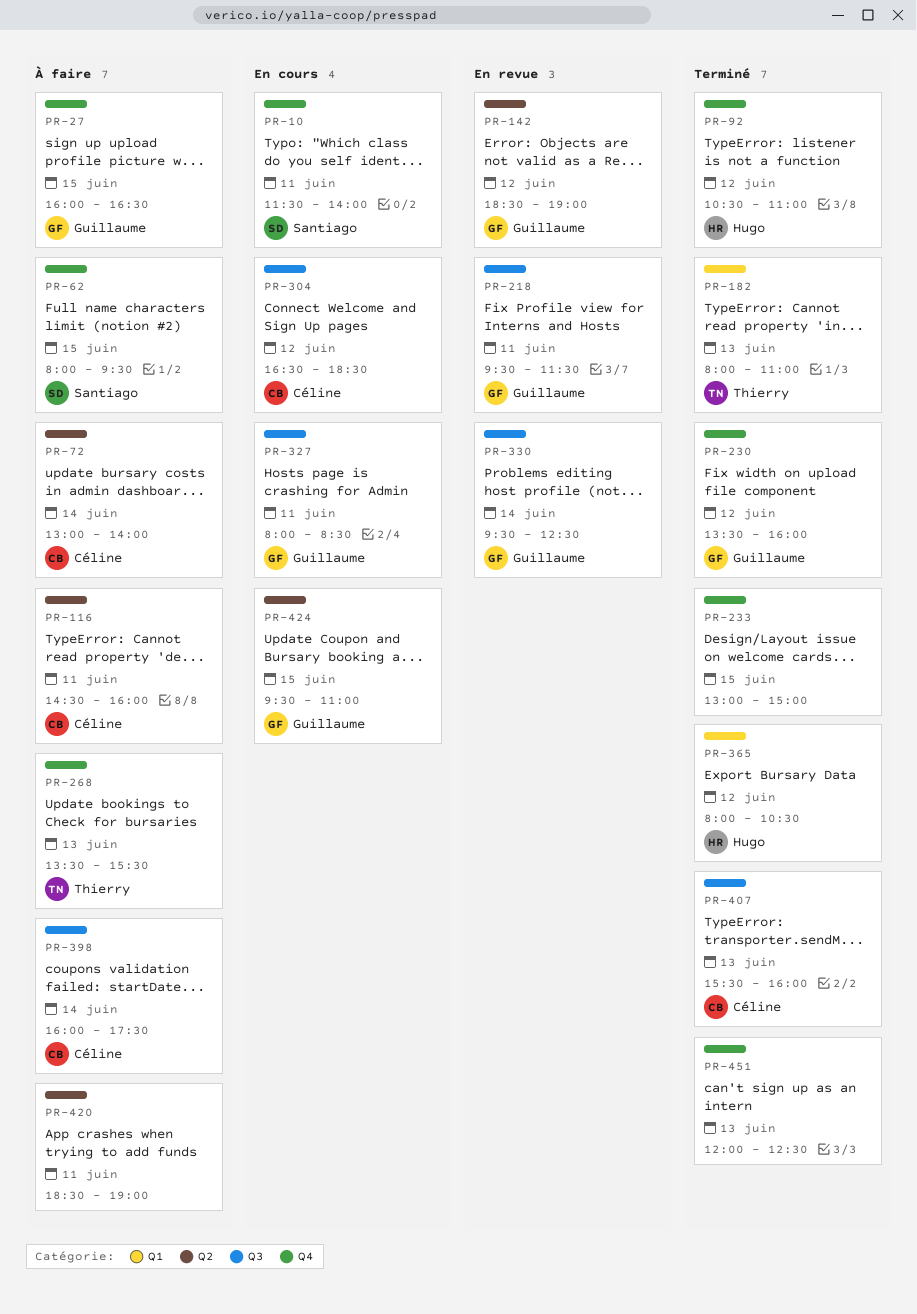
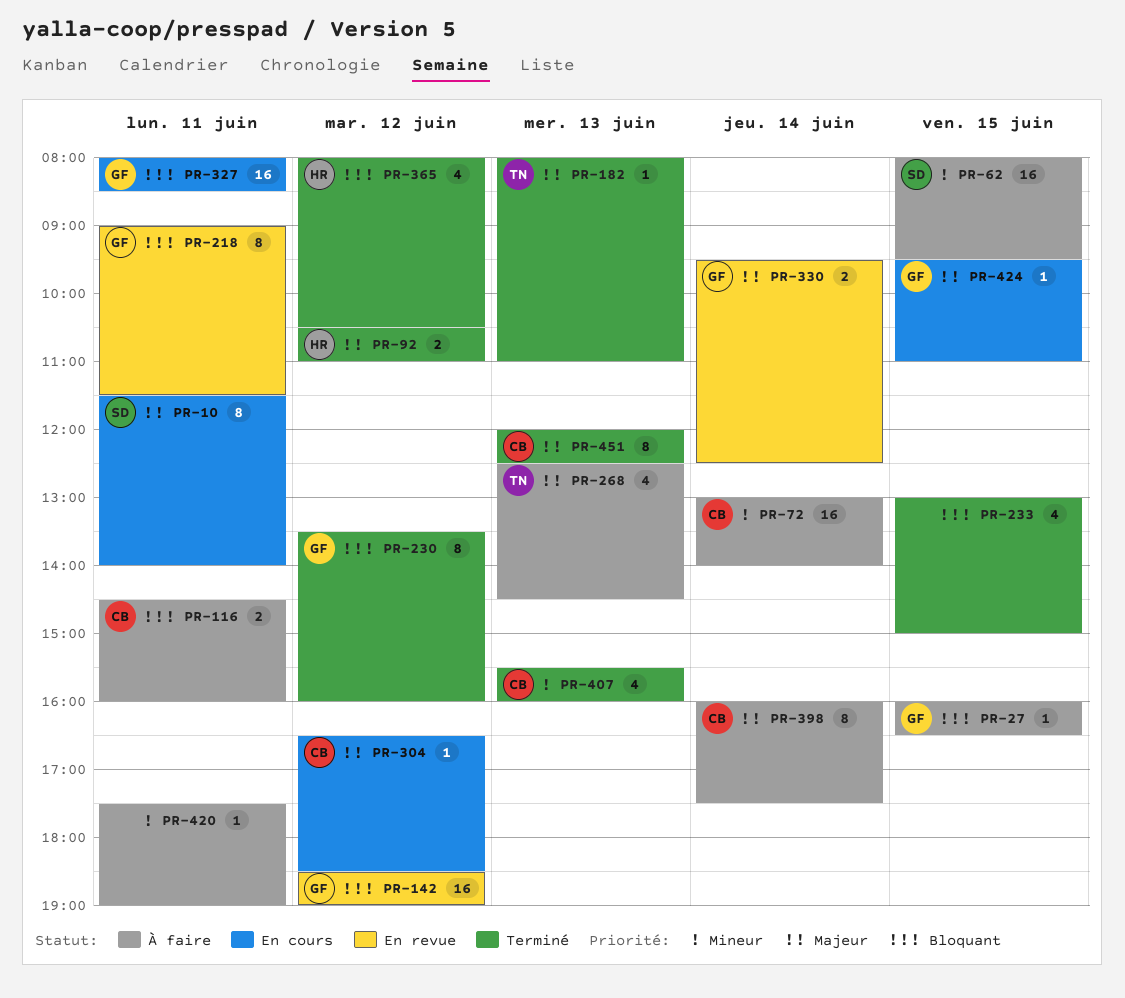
PR-218, begins: 09:30 -> 09:00
PR-268, begins: 13:30 -> 12:30
PR-268, ends: 15:30 -> 14:30
PR-420, begins: 18:30 -> 17:30
PR-451, owner: none -> Céline

